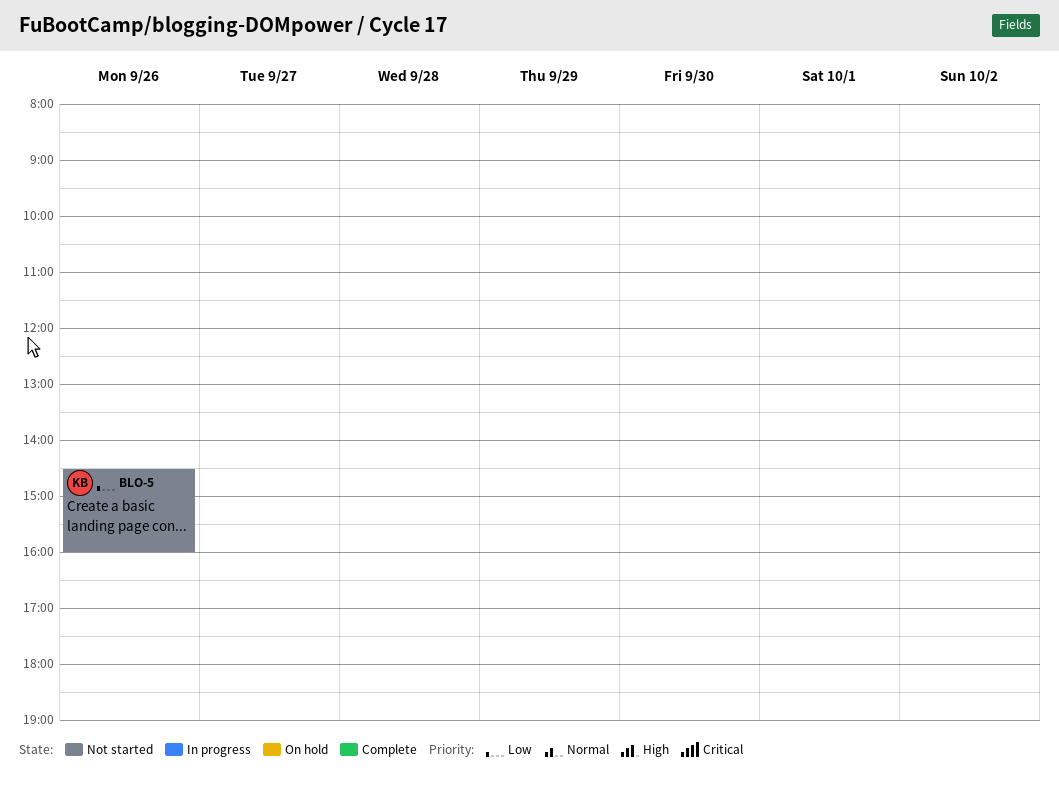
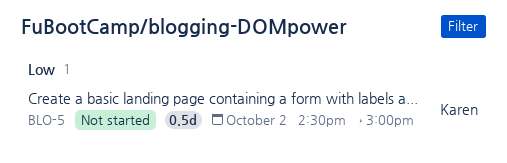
BLO-5, day: Sep 26 -> Oct 2
BLO-5, ends: 16:00 -> 15:00

